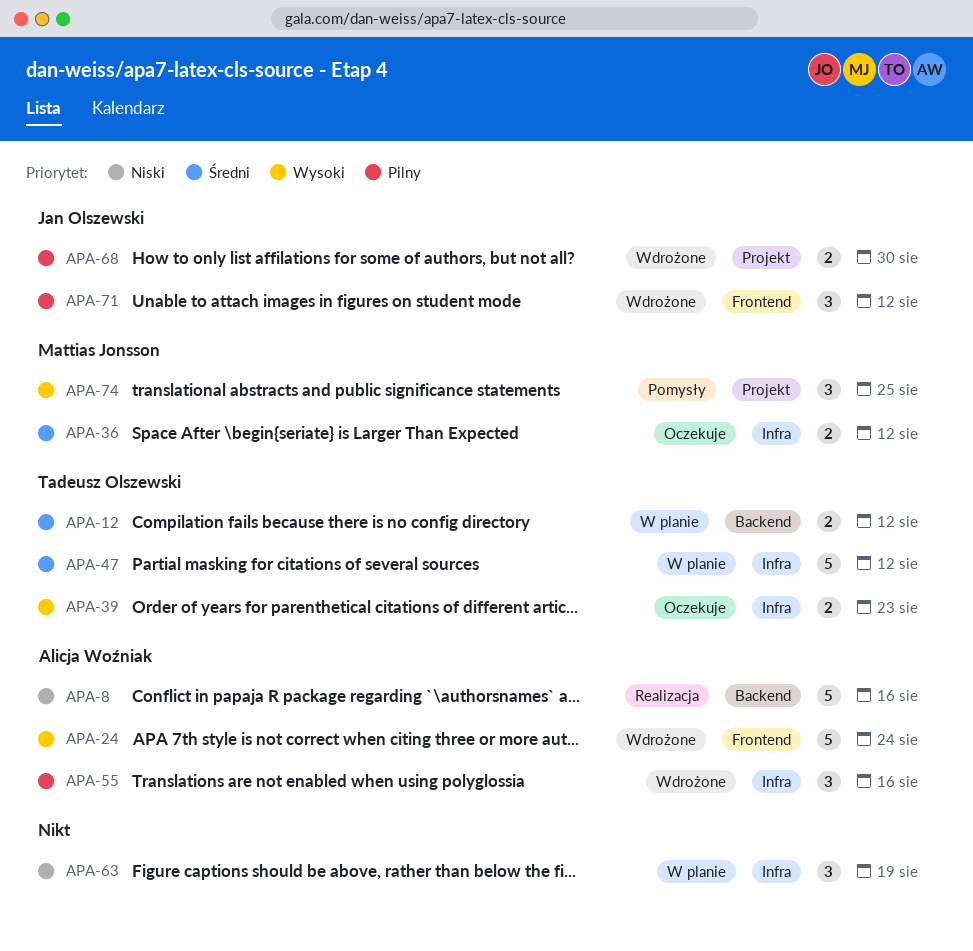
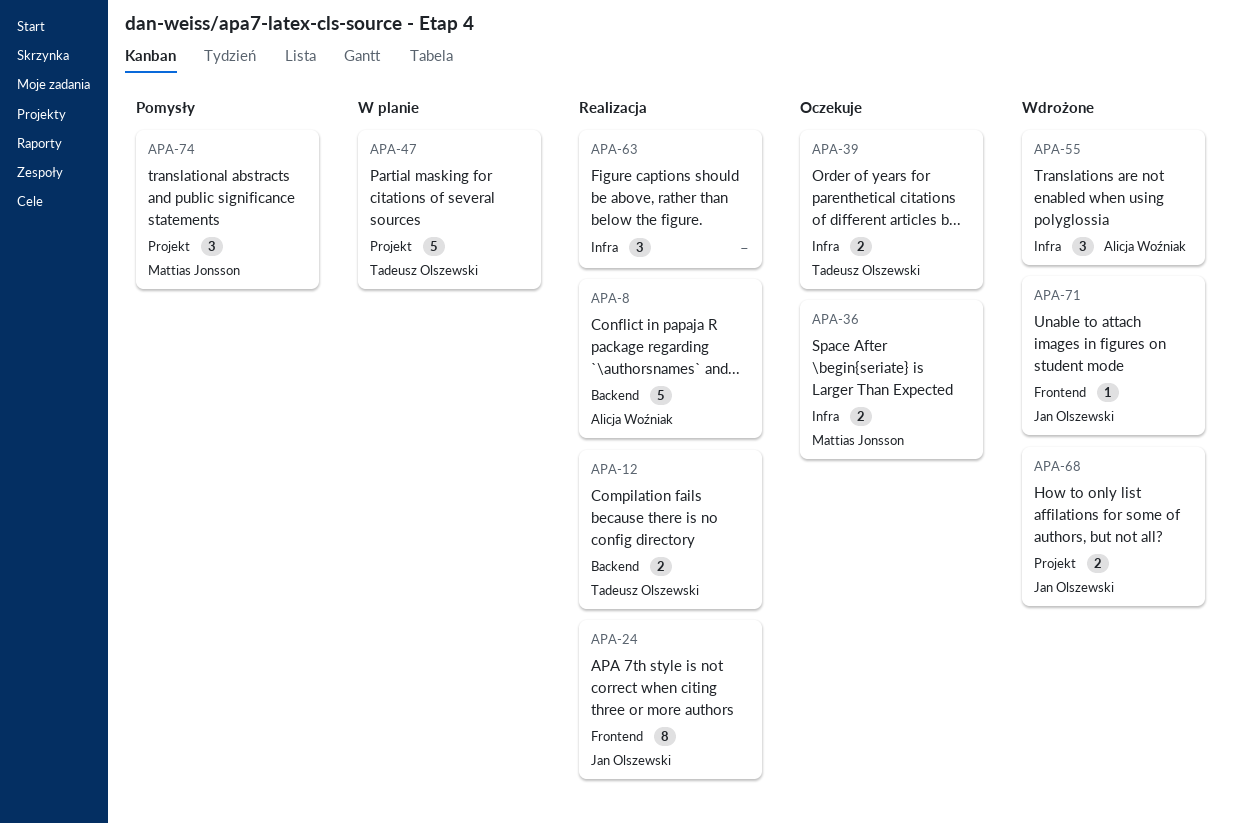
APA-12, status: W planie -> Realizacja
APA-24, status: Wdrożone -> Realizacja
APA-24, owner: Alicja Woźniak -> Jan Olszewski
APA-24, estimate: 5 -> 8
APA-47, label: Infra -> Projekt
APA-63, status: W planie -> Realizacja
APA-71, estimate: 3 -> 1

